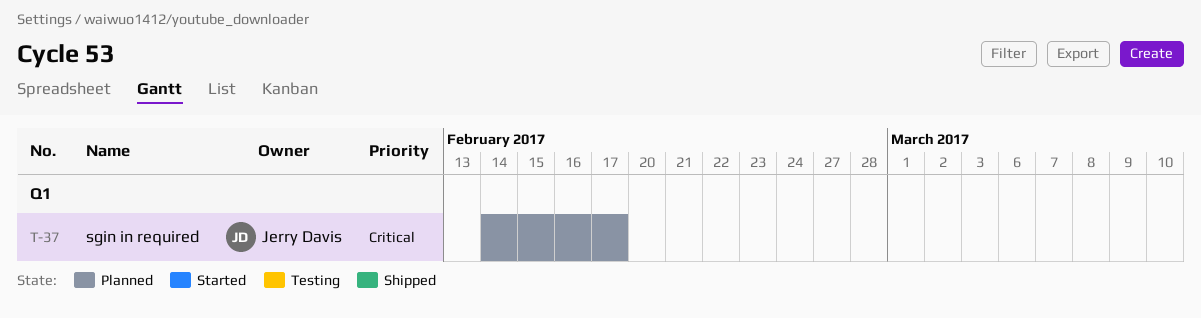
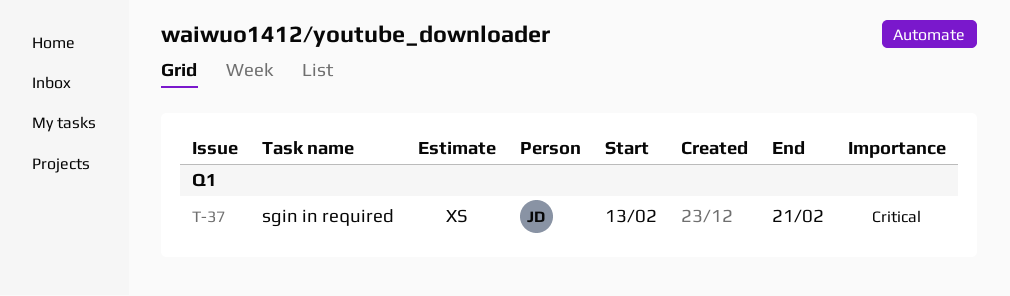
T-37, start: Feb 14 -> Feb 13
T-37, due: Feb 17 -> Feb 21

